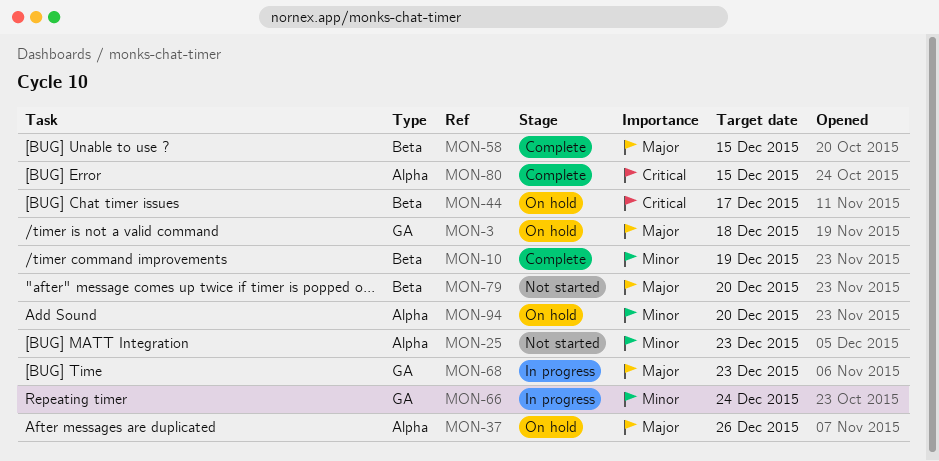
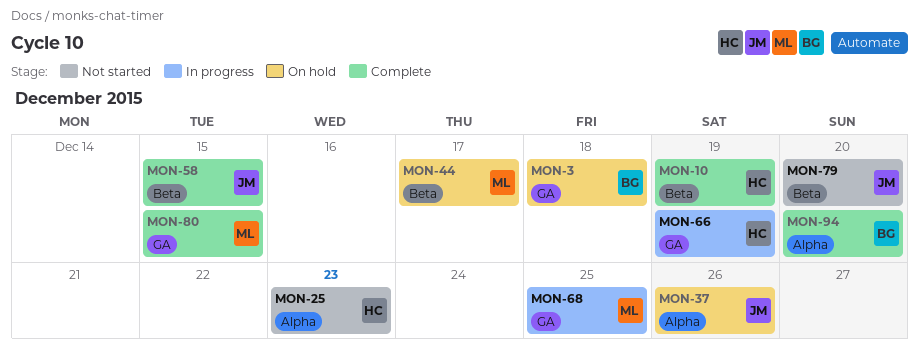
MON-66, due: Dec 24 -> Dec 19
MON-68, due: Dec 23 -> Dec 25
MON-80, label: Alpha -> GA
MON-94, status: On hold -> Complete

